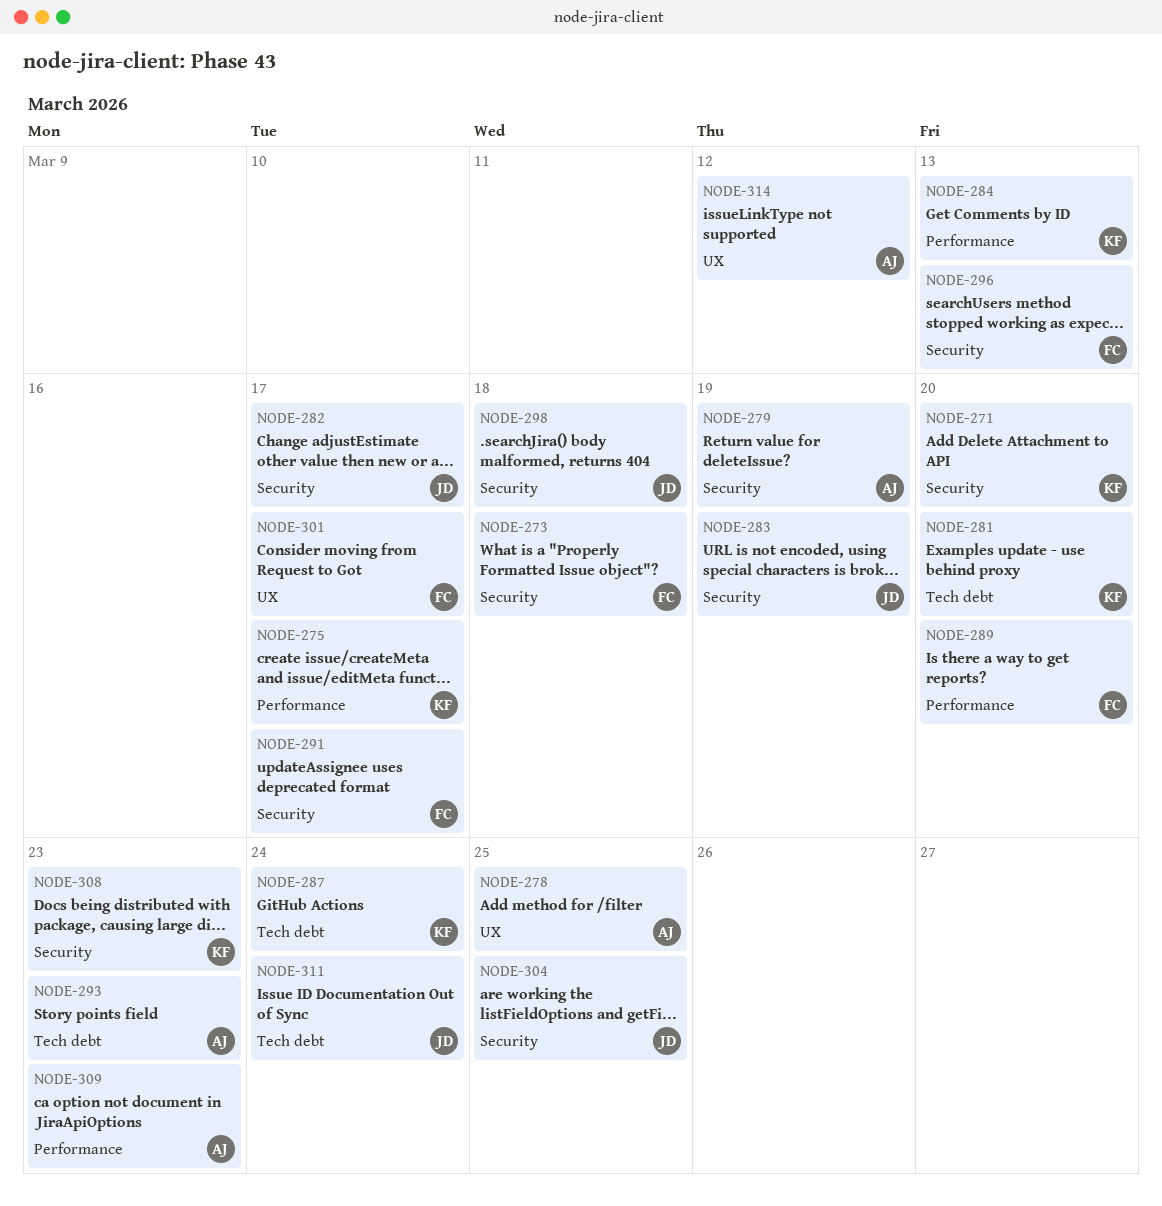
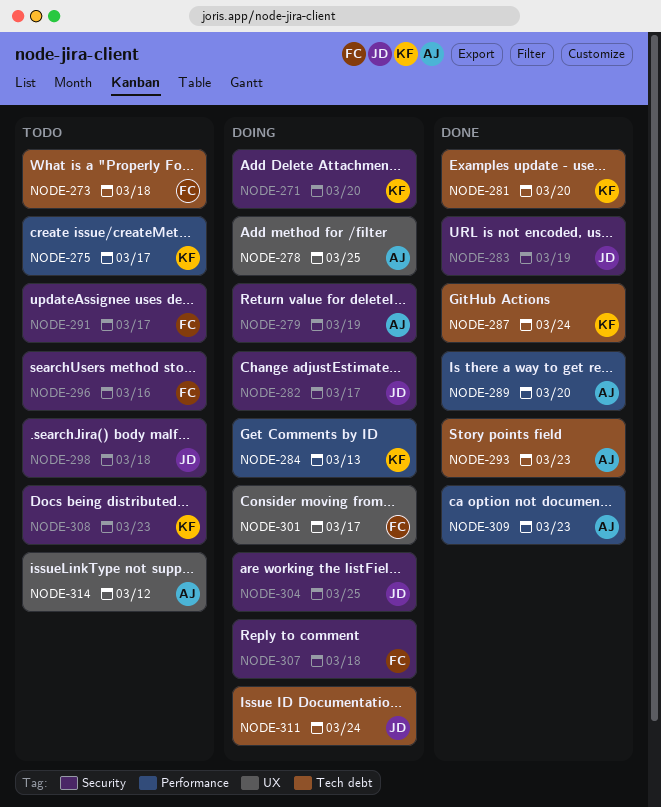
NODE-273, label: Security -> Tech debt
NODE-289, owner: FC -> AJ
NODE-296, due: Mar 13 -> Mar 16
NODE-307: none -> present

